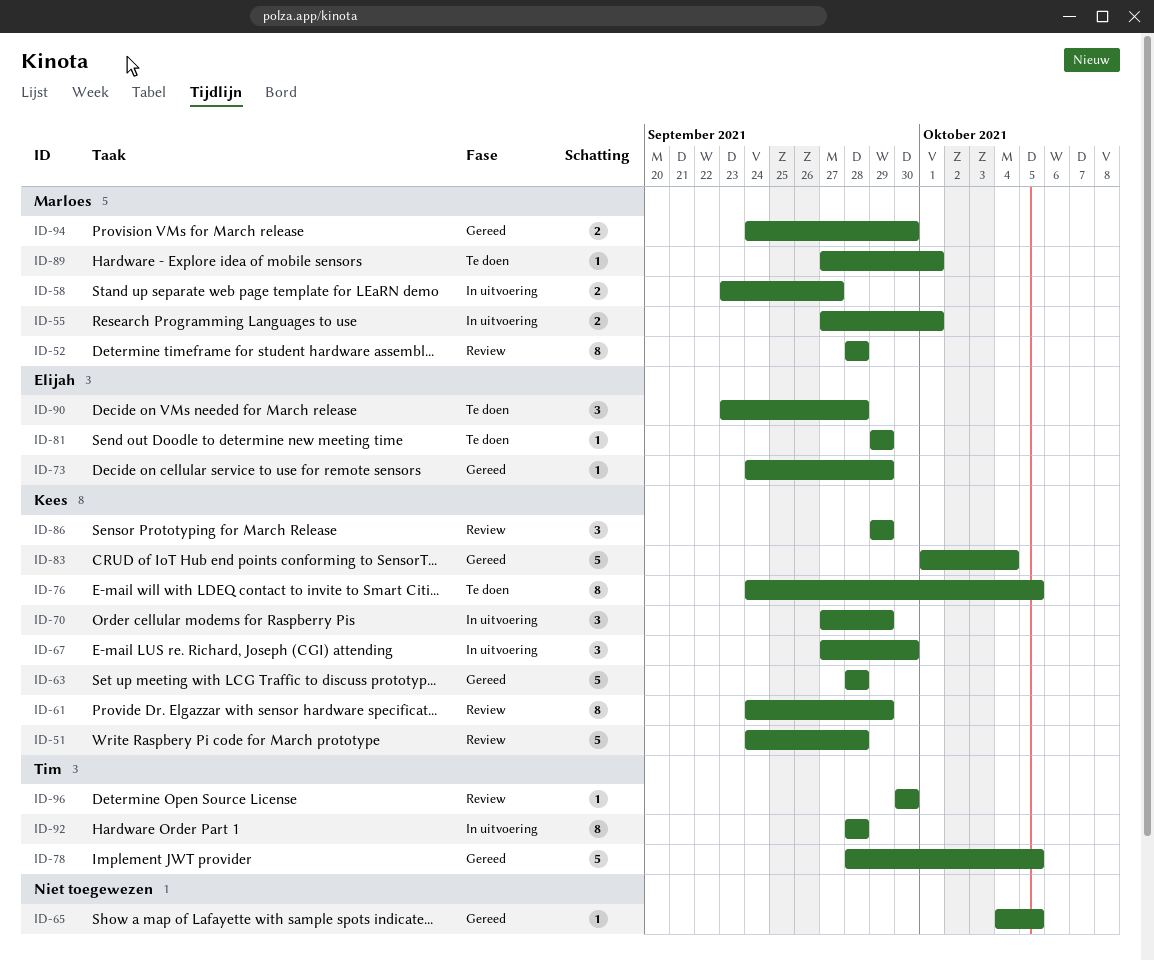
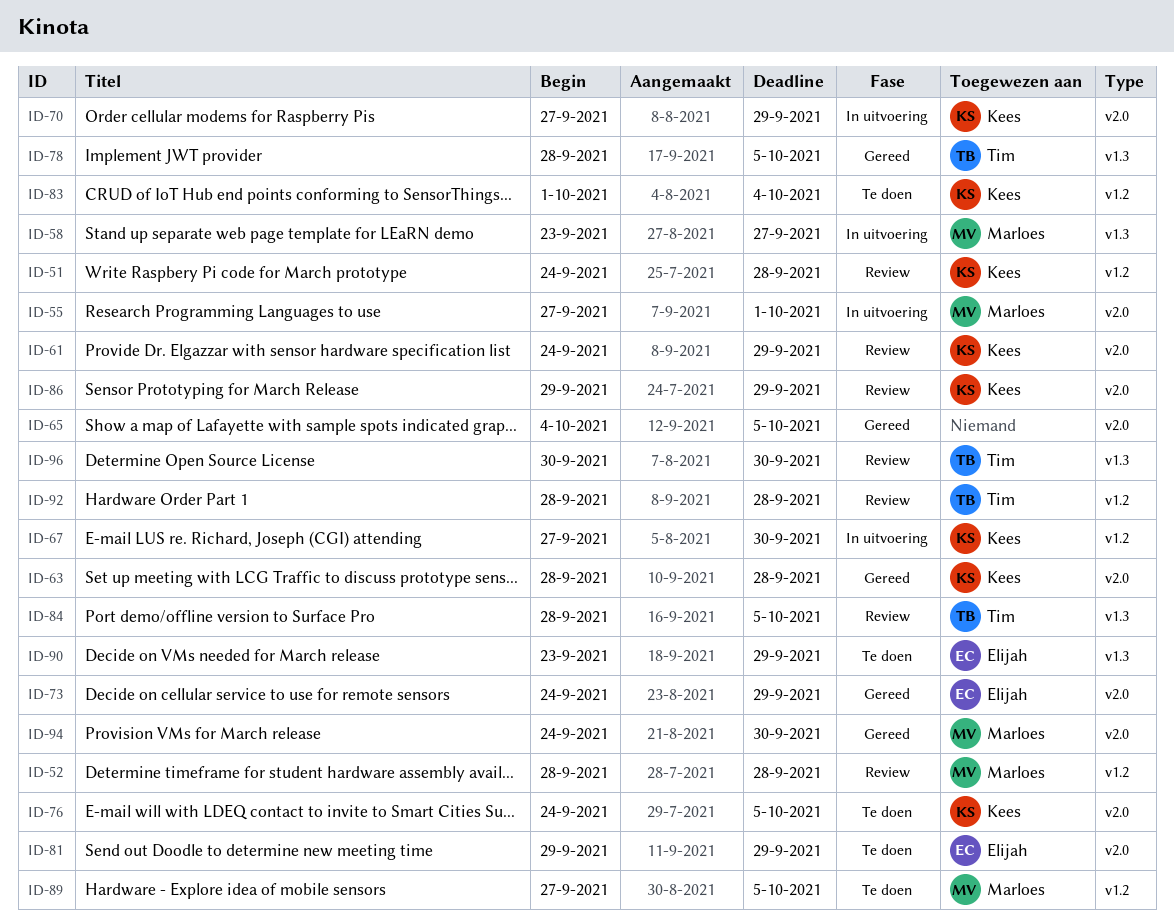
ID-83, status: Gereed -> Te doen
ID-84: none -> present
ID-89, due: Oct 1 -> Oct 5
ID-90, due: Sep 28 -> Sep 29
ID-92, status: In uitvoering -> Review

